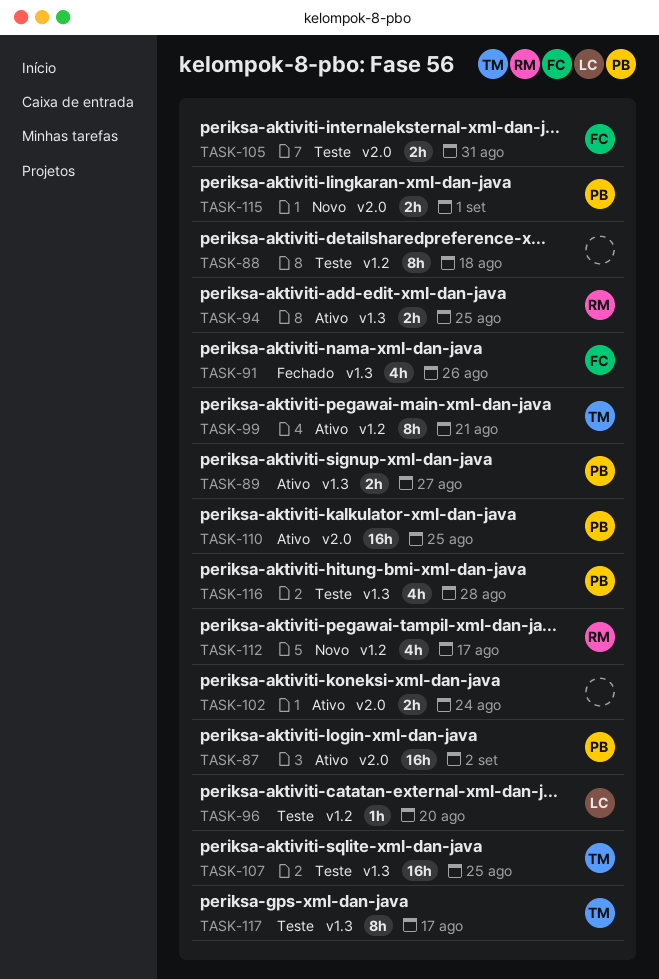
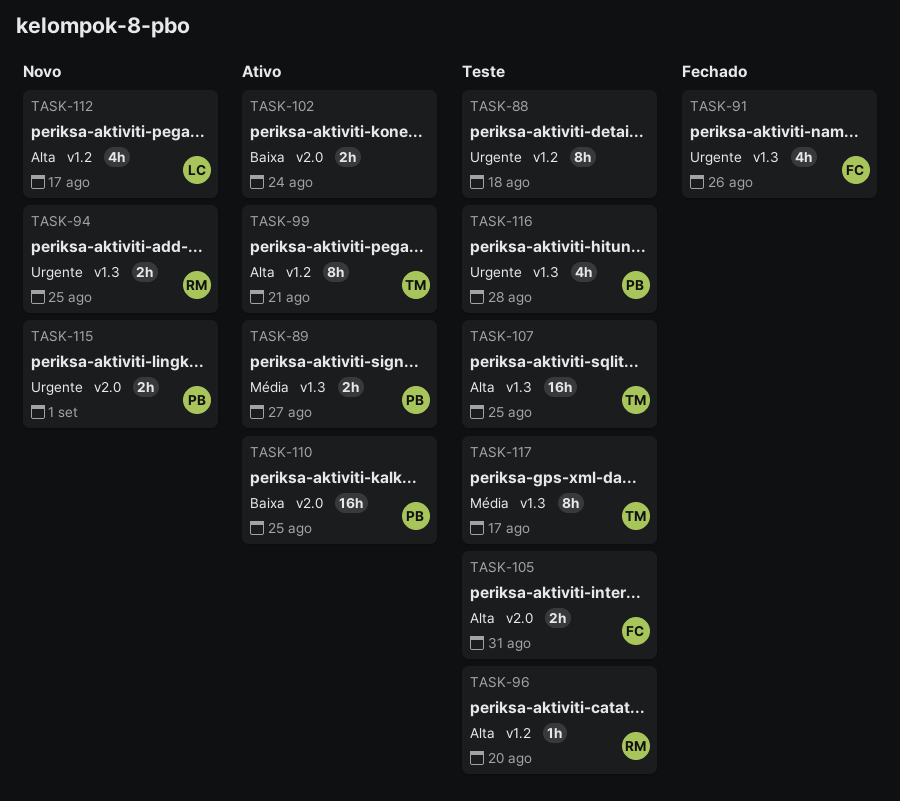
TASK-87: present -> none
TASK-94, status: Ativo -> Novo
TASK-96, owner: LC -> RM
TASK-112, owner: RM -> LC

